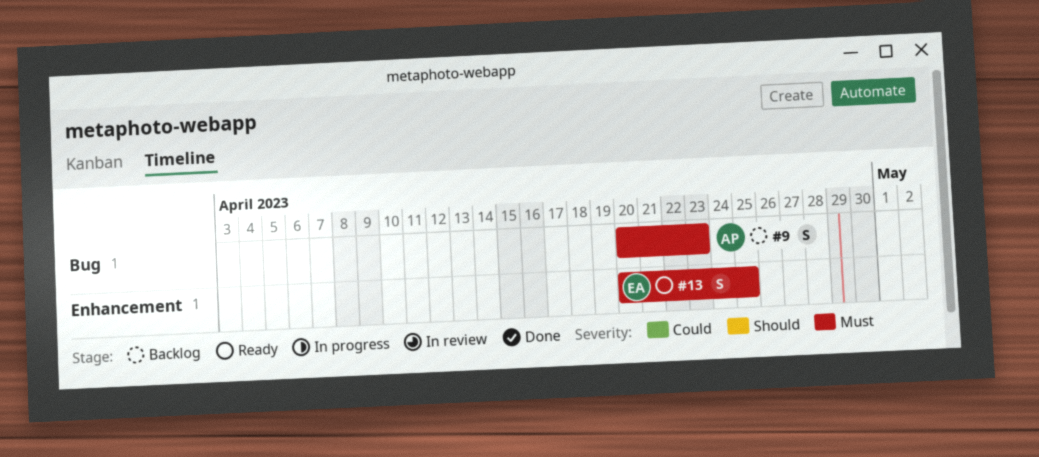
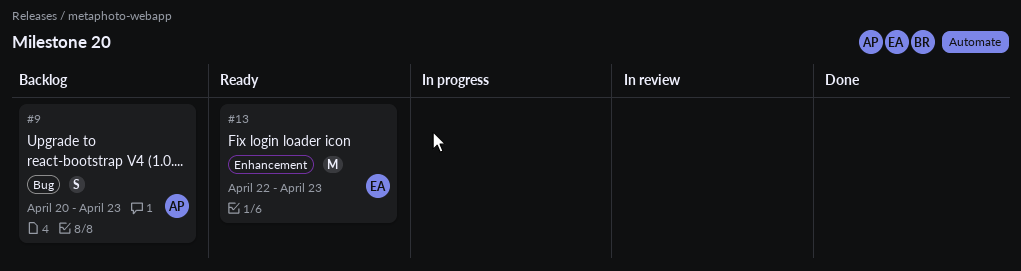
#13, estimate: S -> M
#13, start: Apr 20 -> Apr 22
#13, due: Apr 25 -> Apr 23

